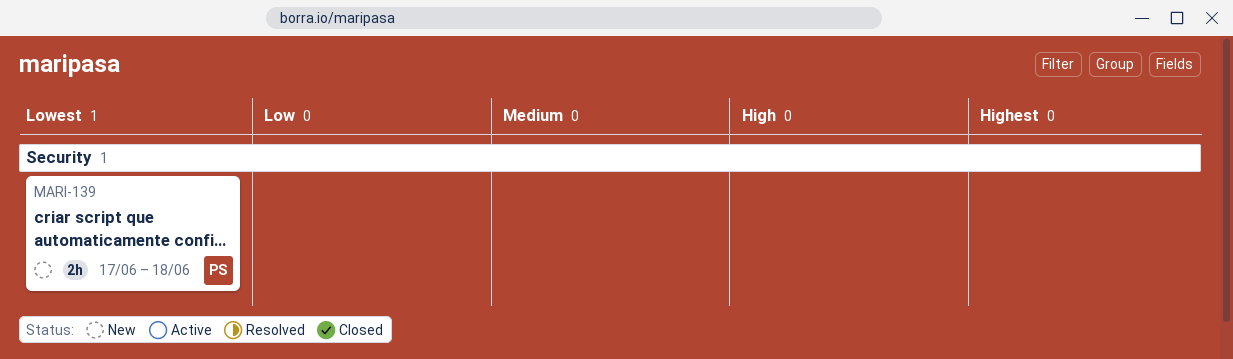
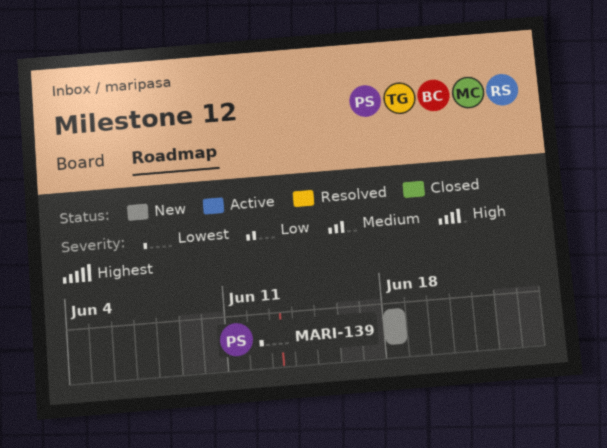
MARI-139, start: Jun 17 -> Jun 18

